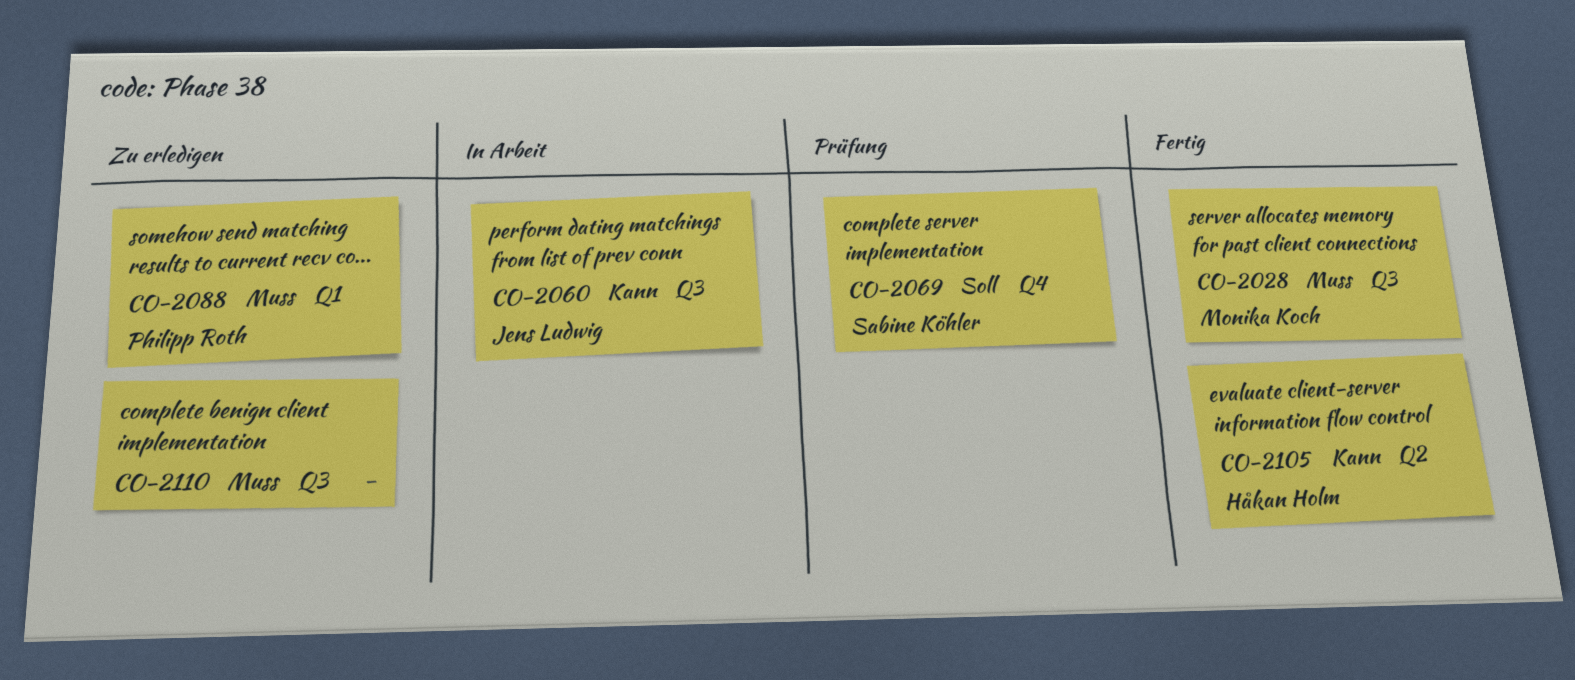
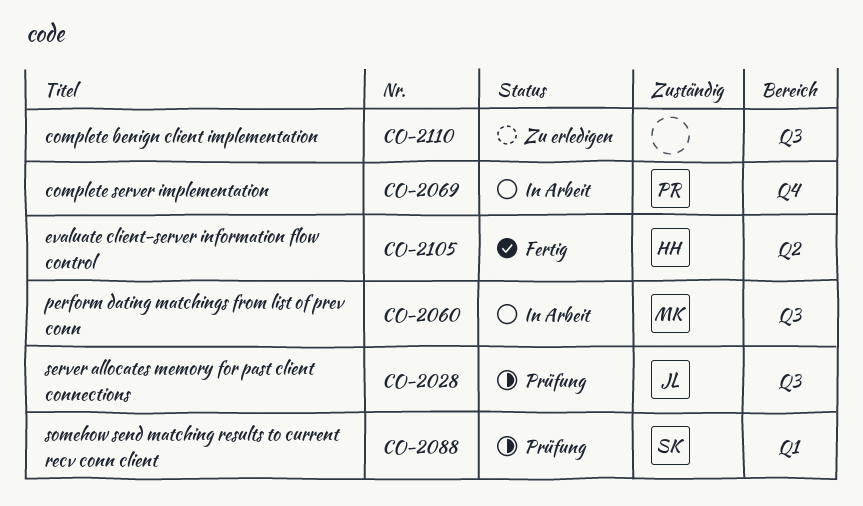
CO-2028, status: Fertig -> Prüfung
CO-2028, owner: Monika Koch -> Jens Ludwig
CO-2060, owner: Jens Ludwig -> Monika Koch
CO-2069, status: Prüfung -> In Arbeit
CO-2069, owner: Sabine Köhler -> Philipp Roth
CO-2088, status: Zu erledigen -> Prüfung
CO-2088, owner: Philipp Roth -> Sabine Köhler

